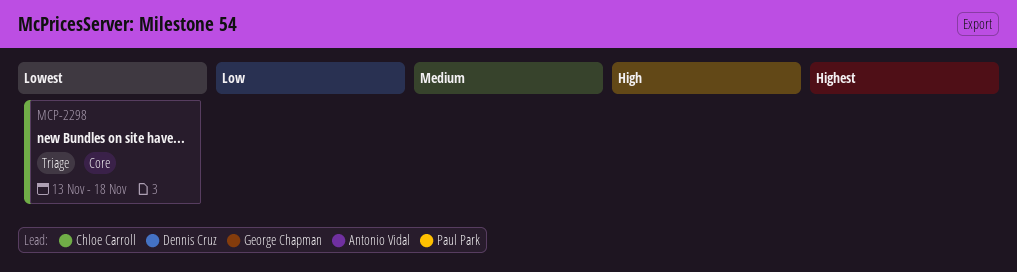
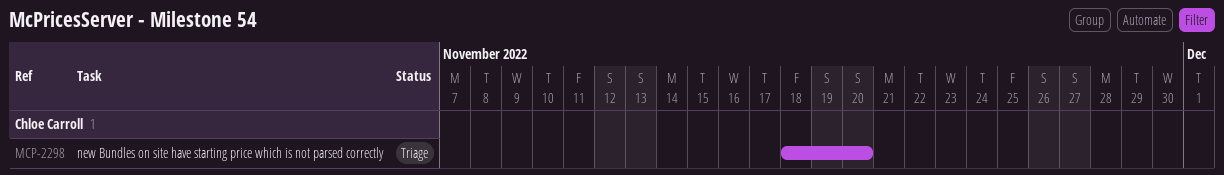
MCP-2298, start: Nov 13 -> Nov 18
MCP-2298, due: Nov 18 -> Nov 20

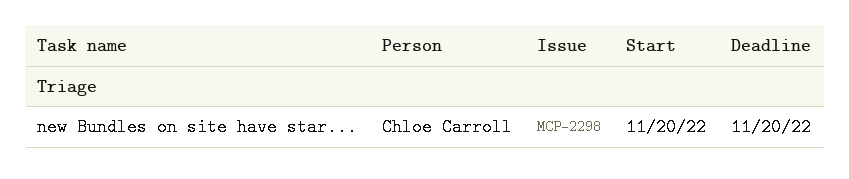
MCP-2298, start: Nov 18 -> Nov 20

